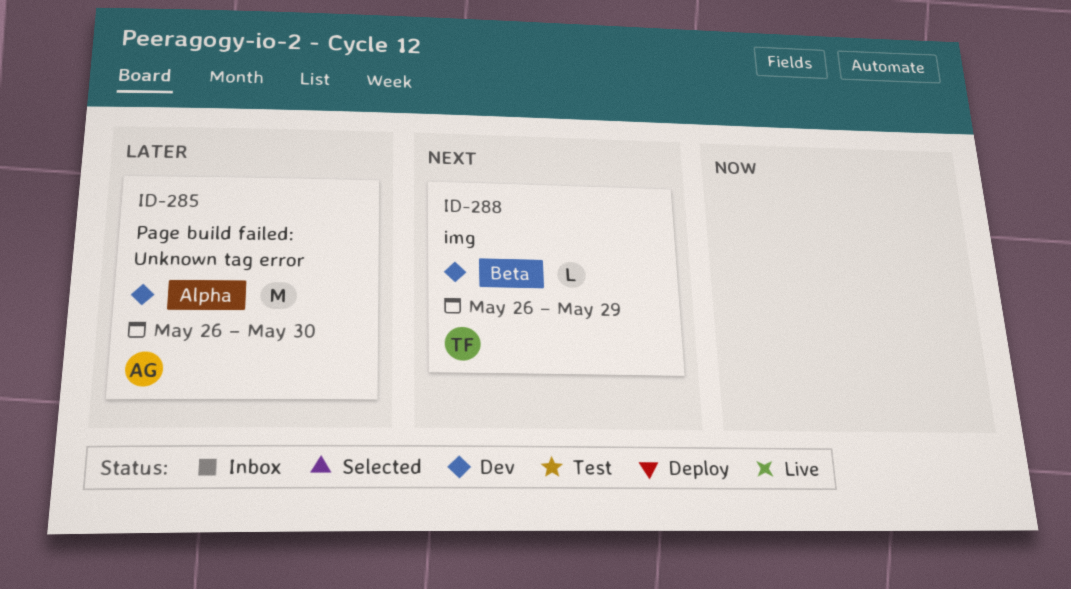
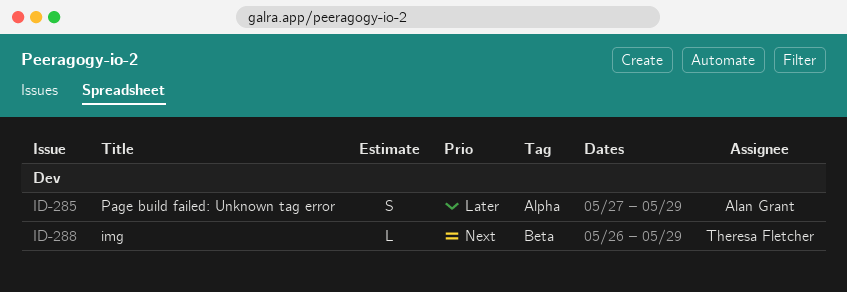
ID-285, estimate: M -> S
ID-285, start: May 26 -> May 27
ID-285, due: May 30 -> May 29

